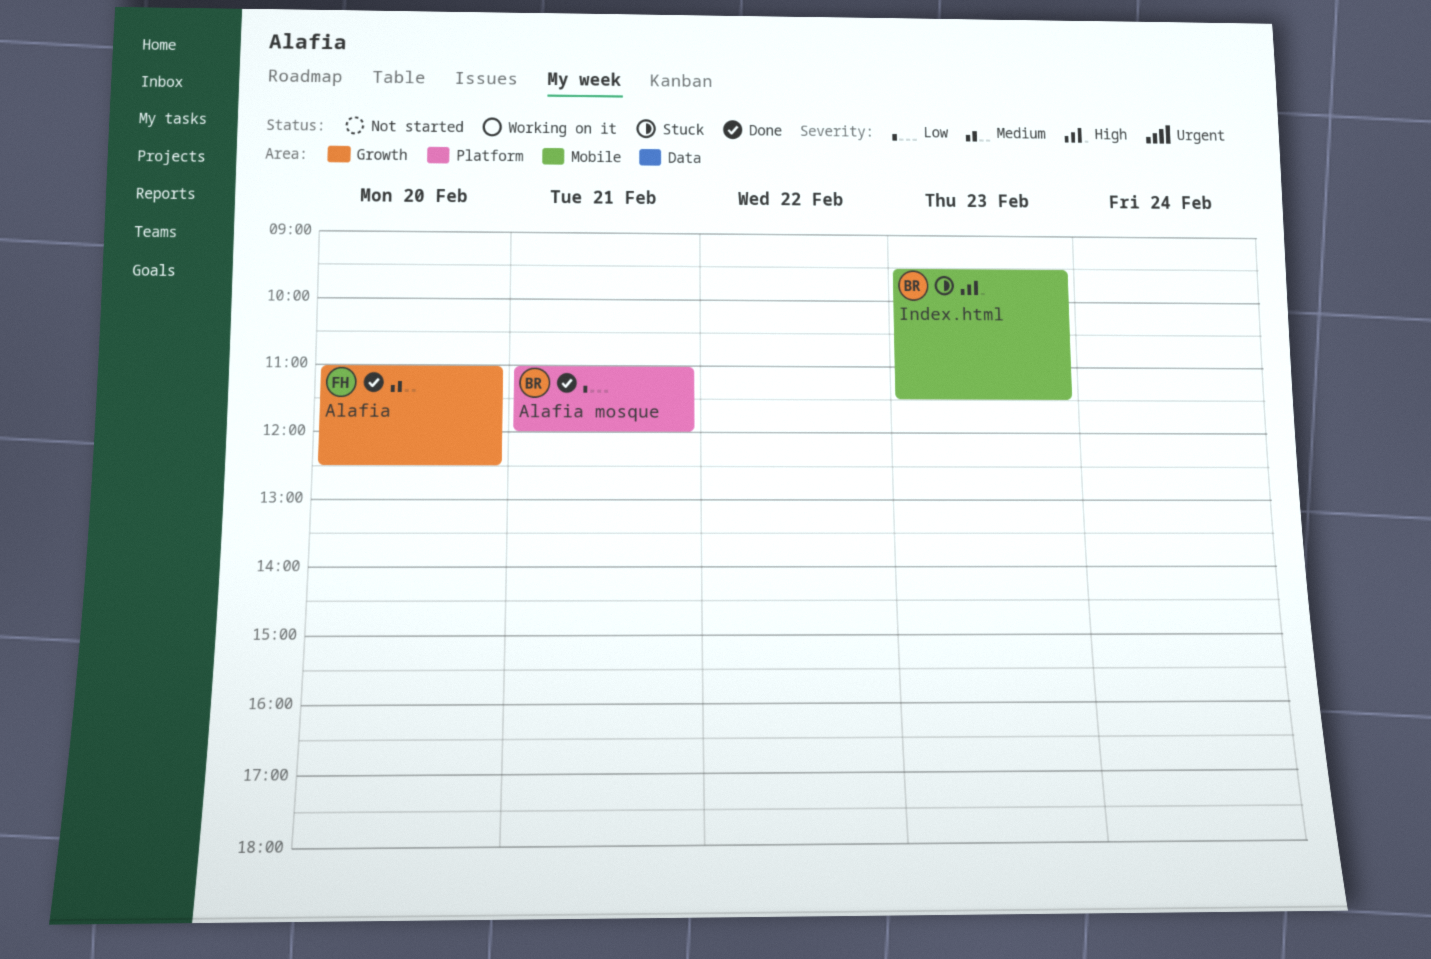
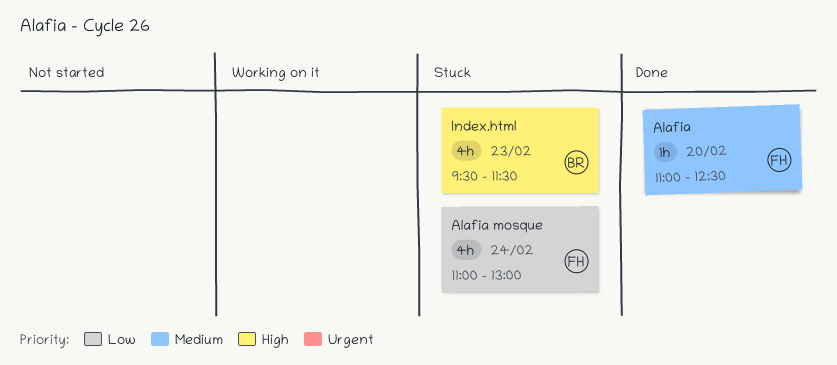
Alafia mosque, status: Done -> Stuck
Alafia mosque, owner: BR -> FH
Alafia mosque, day: Feb 21 -> Feb 24
Alafia mosque, ends: 12:00 -> 13:00

